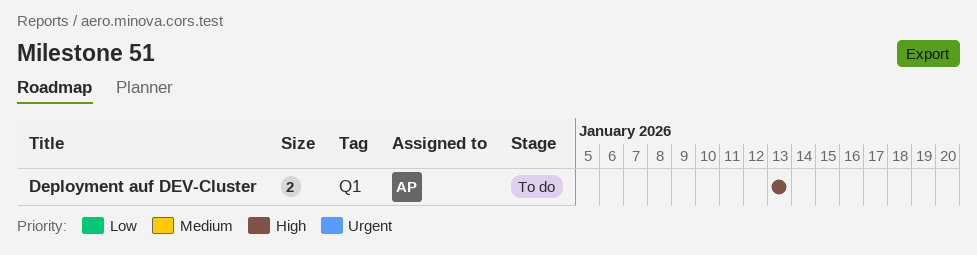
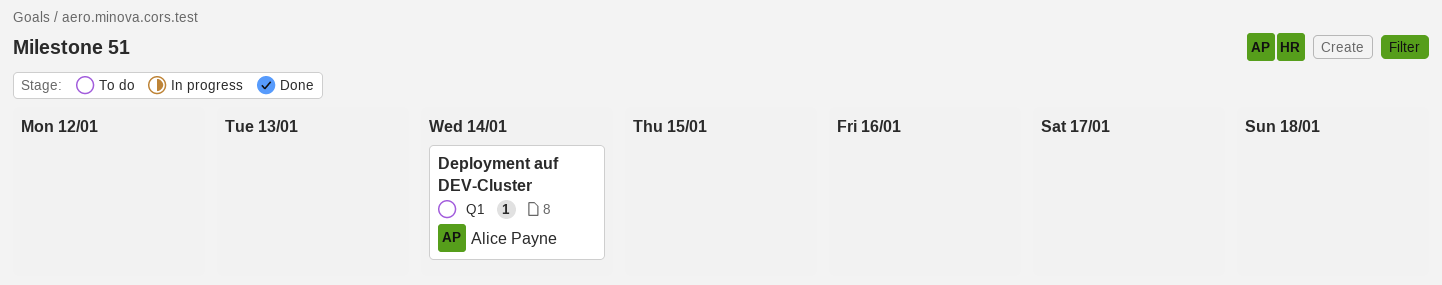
Deployment auf DEV-Cluster, estimate: 2 -> 1
Deployment auf DEV-Cluster, due: Jan 13 -> Jan 14

